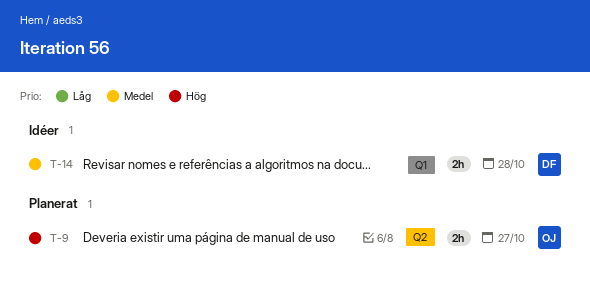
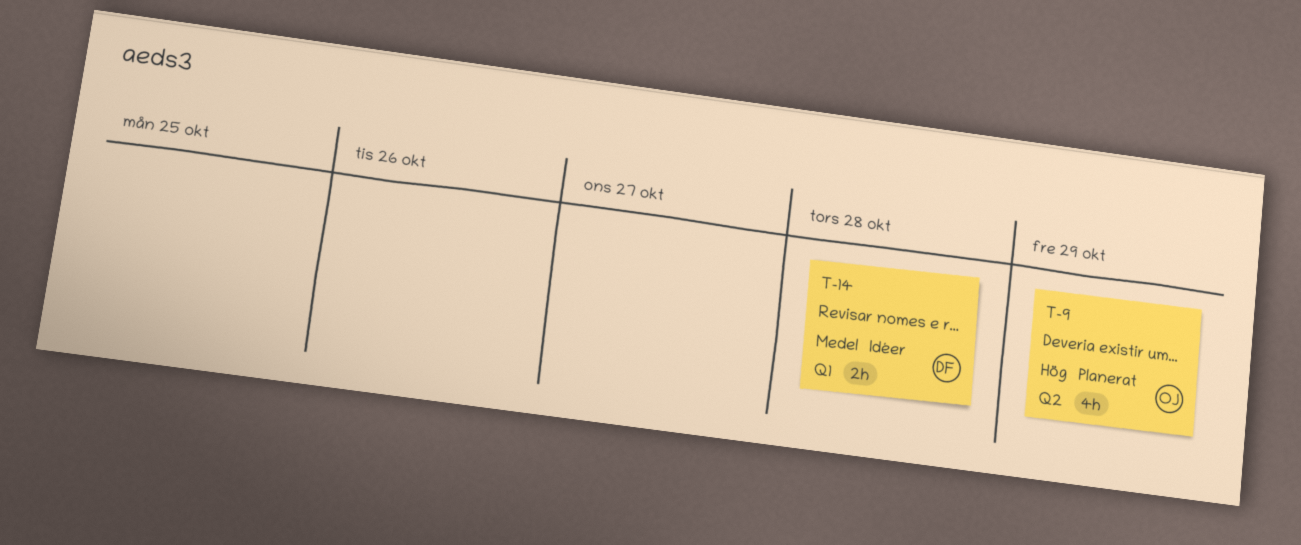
T-9, estimate: 2h -> 4h
T-9, due: Oct 27 -> Oct 29

